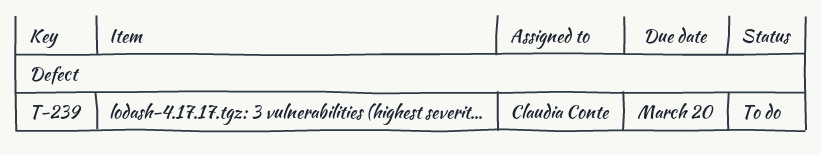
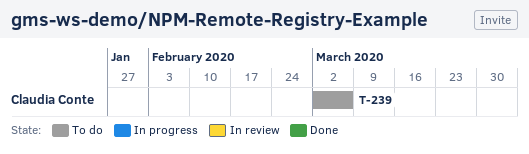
T-239, due: Mar 20 -> Mar 6

